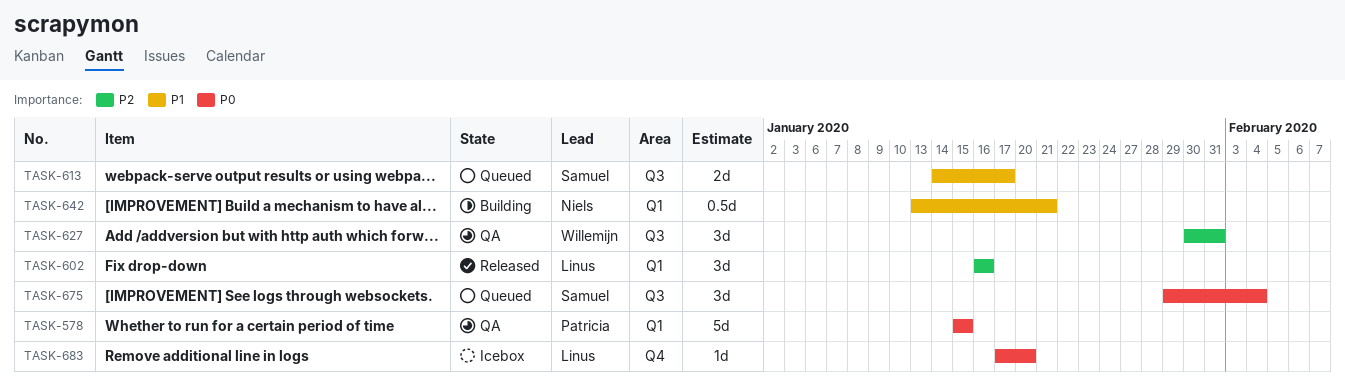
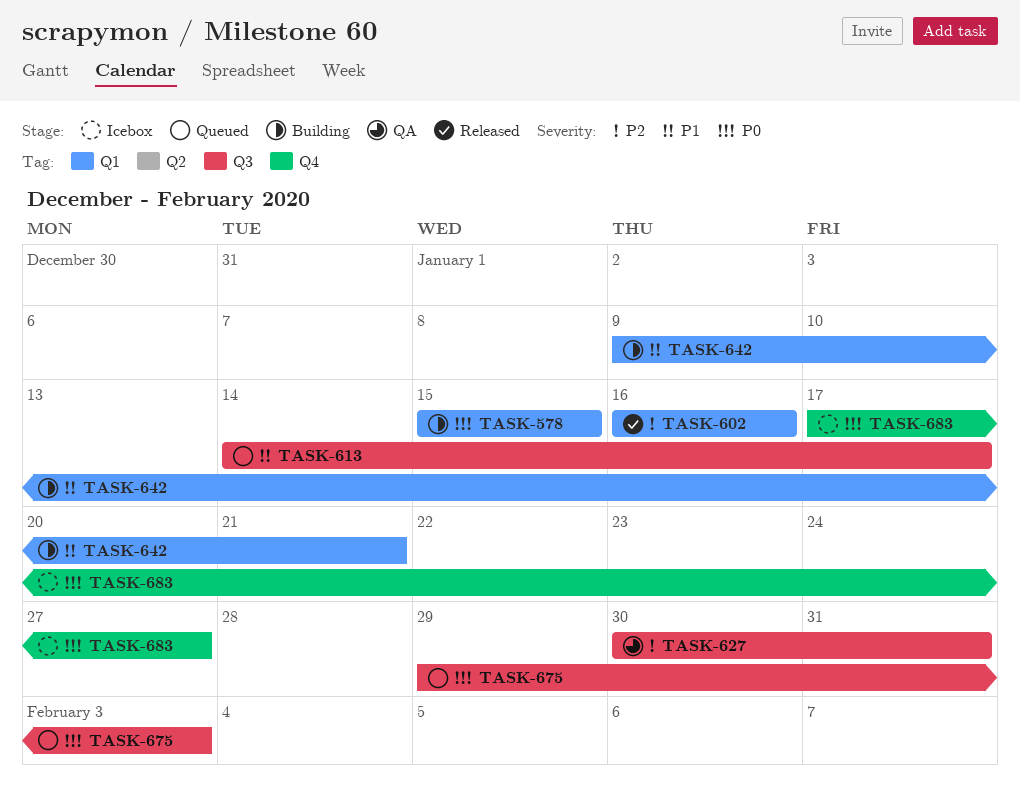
TASK-578, status: QA -> Building
TASK-642, start: Jan 13 -> Jan 9
TASK-675, due: Feb 4 -> Feb 3
TASK-683, due: Jan 20 -> Jan 27

